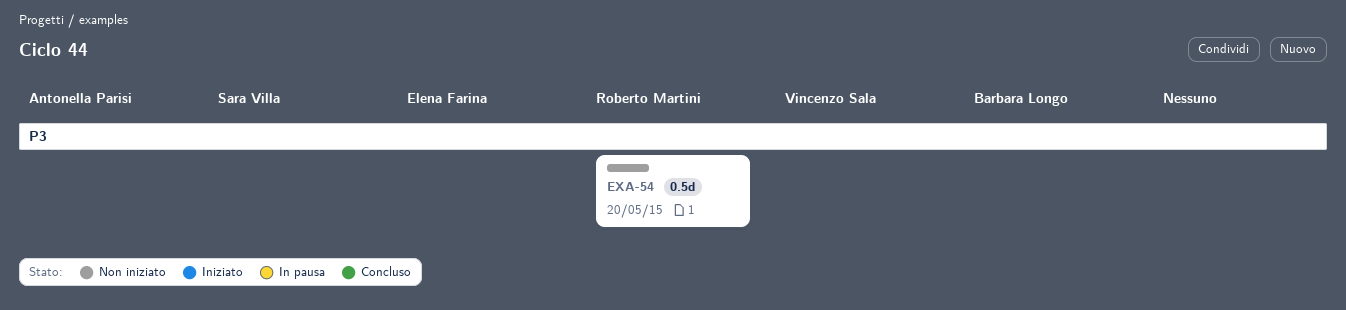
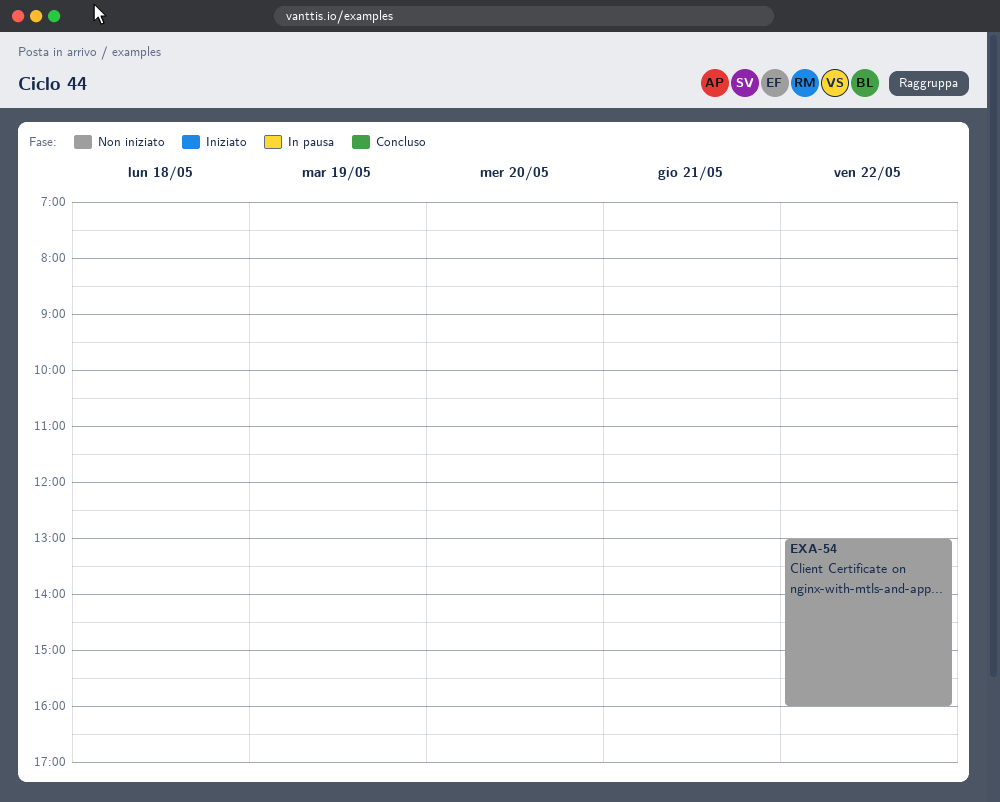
EXA-54, day: May 20 -> May 22

